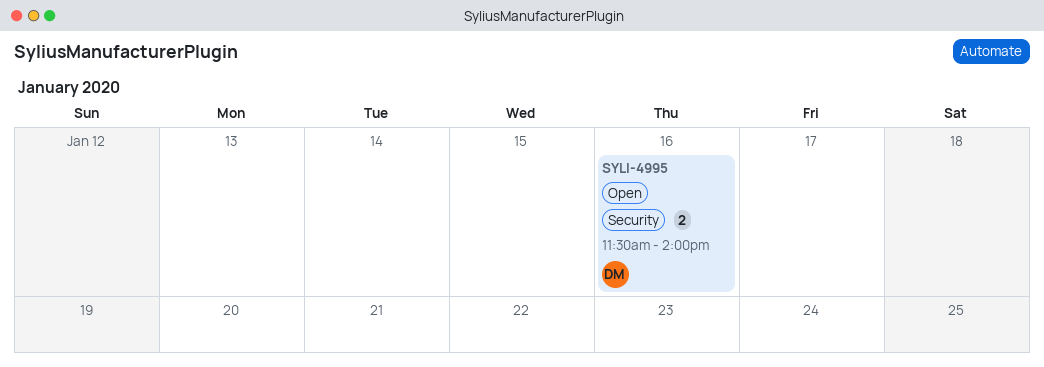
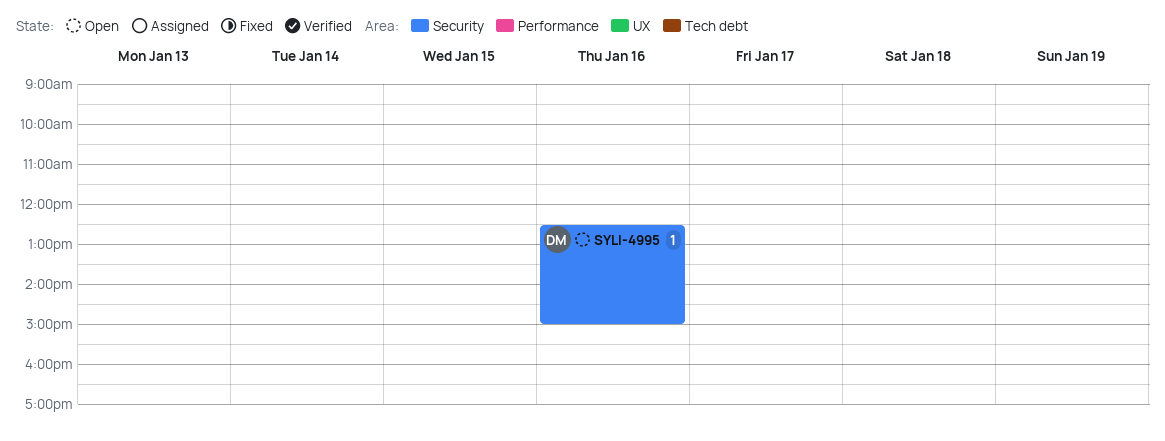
SYLI-4995, estimate: 2 -> 1
SYLI-4995, begins: 11:30 -> 12:30
SYLI-4995, ends: 14:00 -> 15:00

